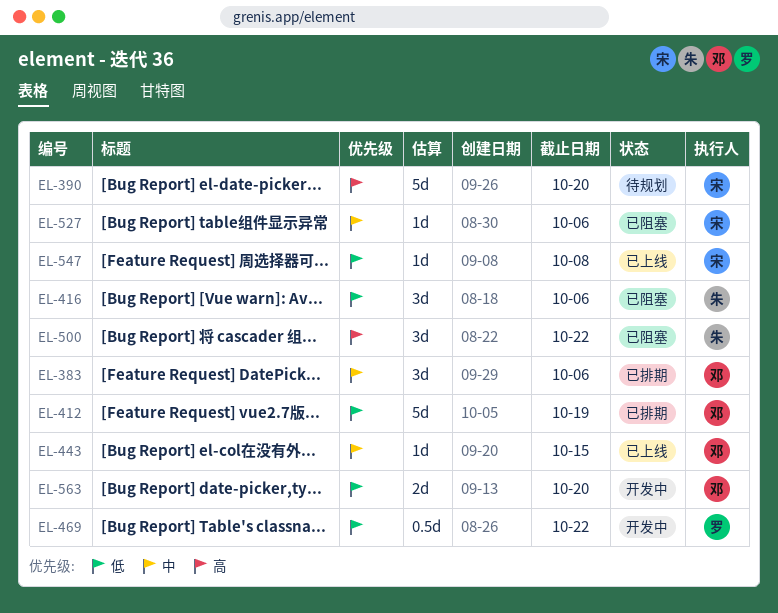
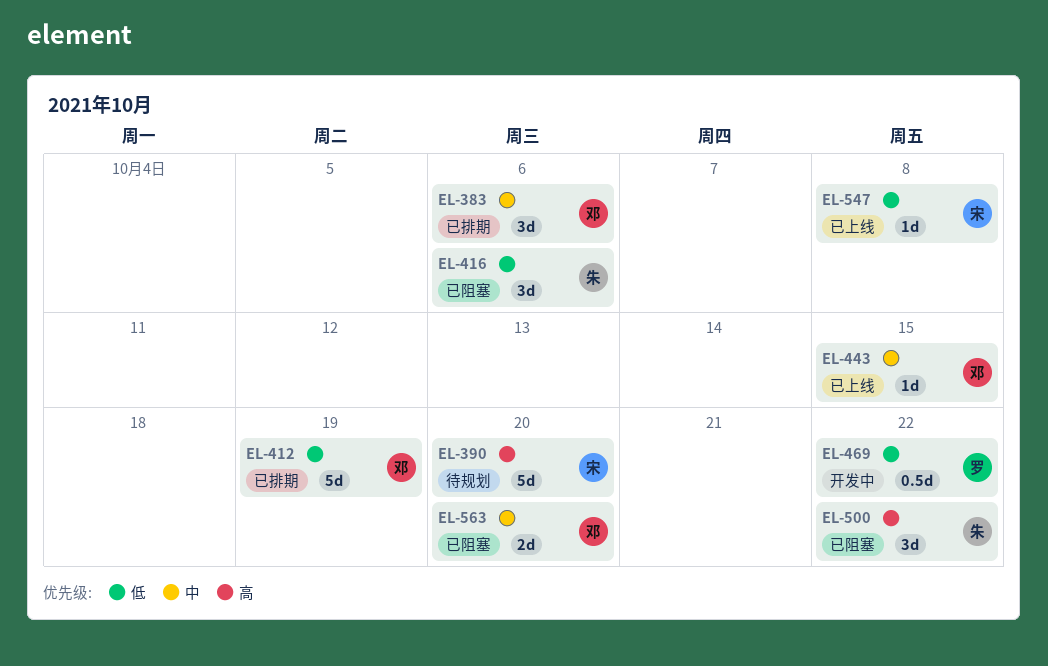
EL-527: present -> none
EL-563, status: 开发中 -> 已阻塞
EL-563, priority: 低 -> 中

